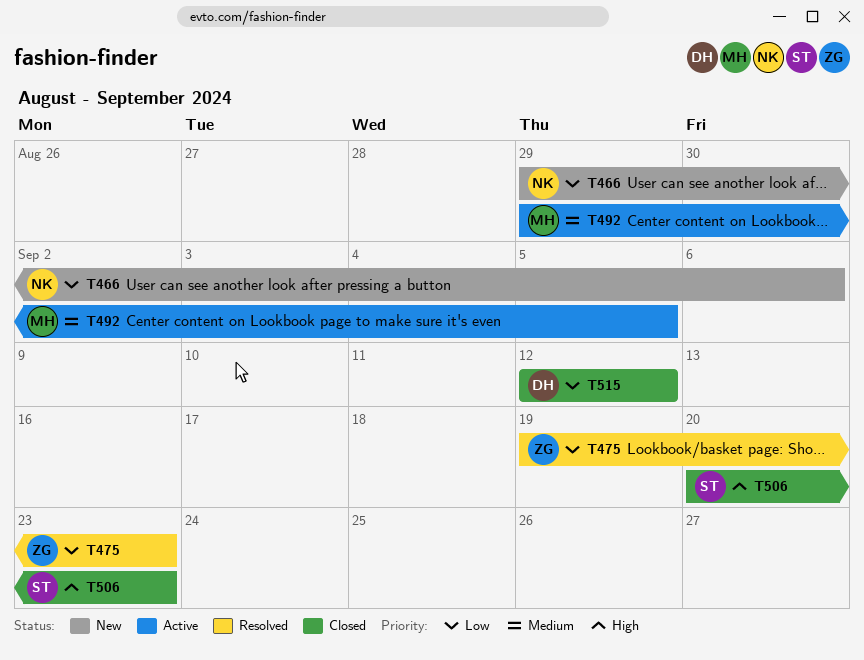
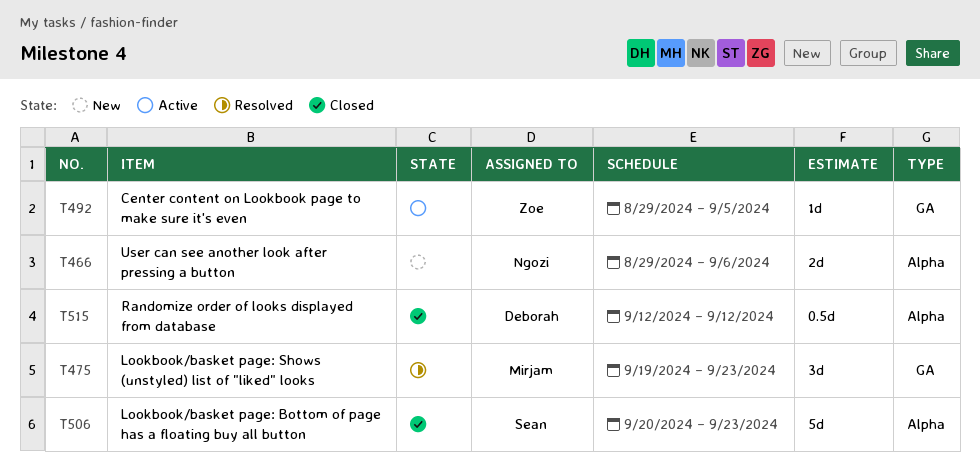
T475, owner: Zoe -> Mirjam
T492, owner: Mirjam -> Zoe

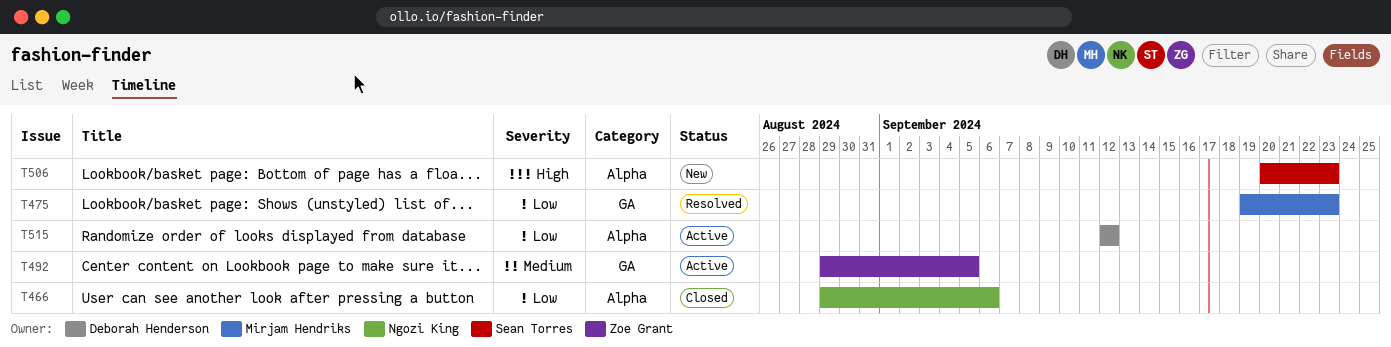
T466, status: New -> Closed
T506, status: Closed -> New
T515, status: Closed -> Active

